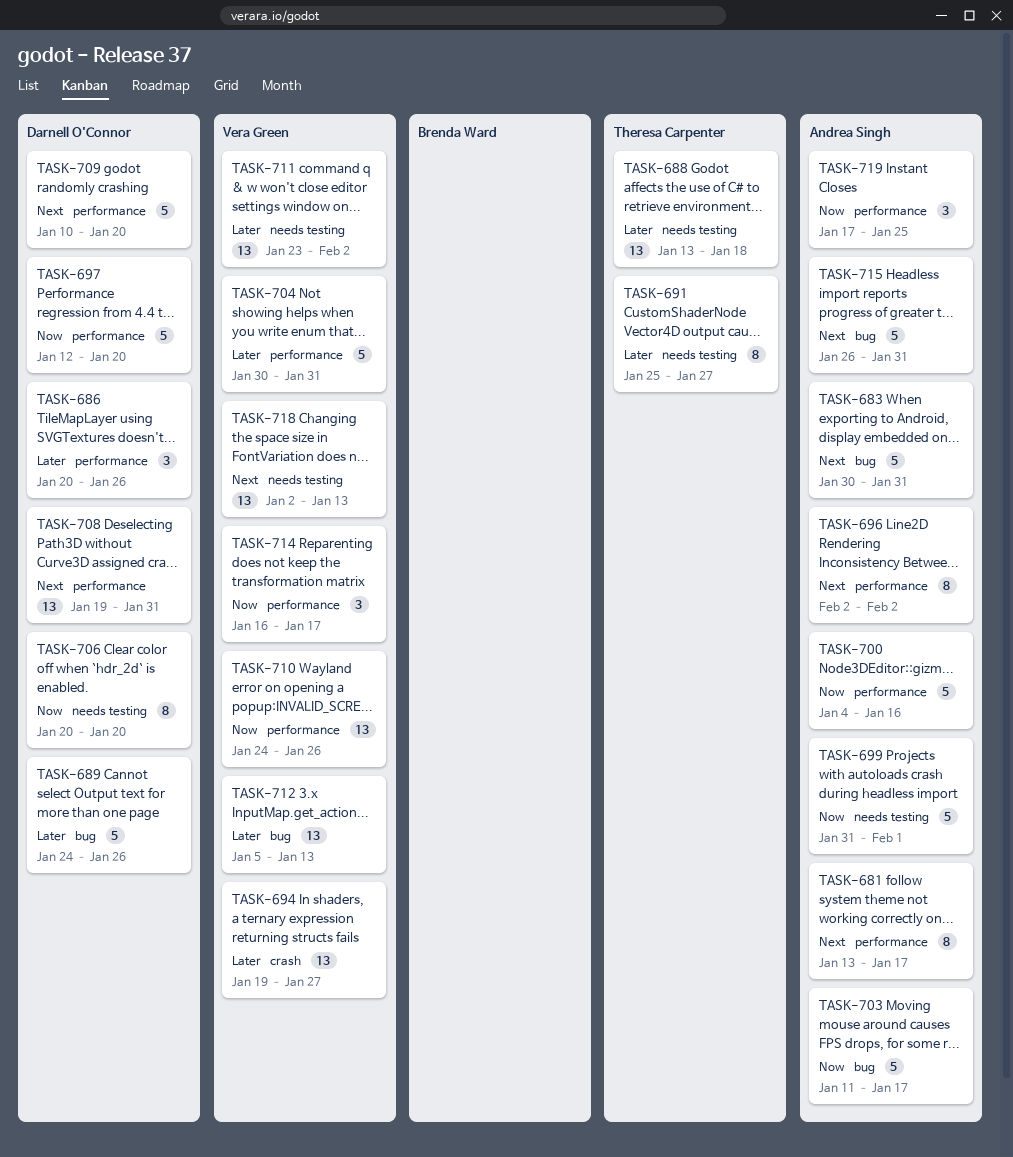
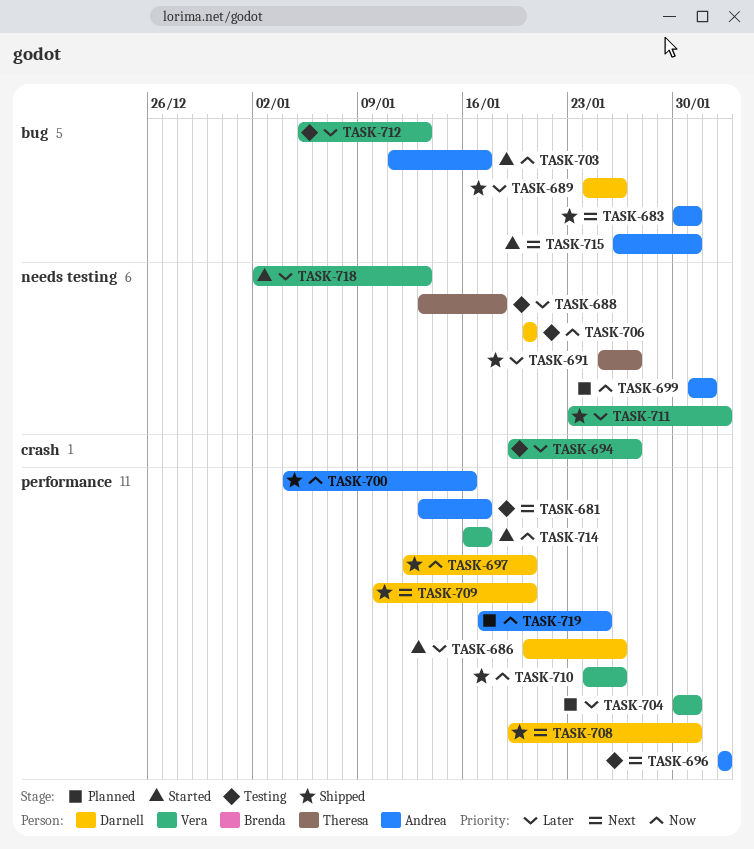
TASK-718, priority: Next -> Later

